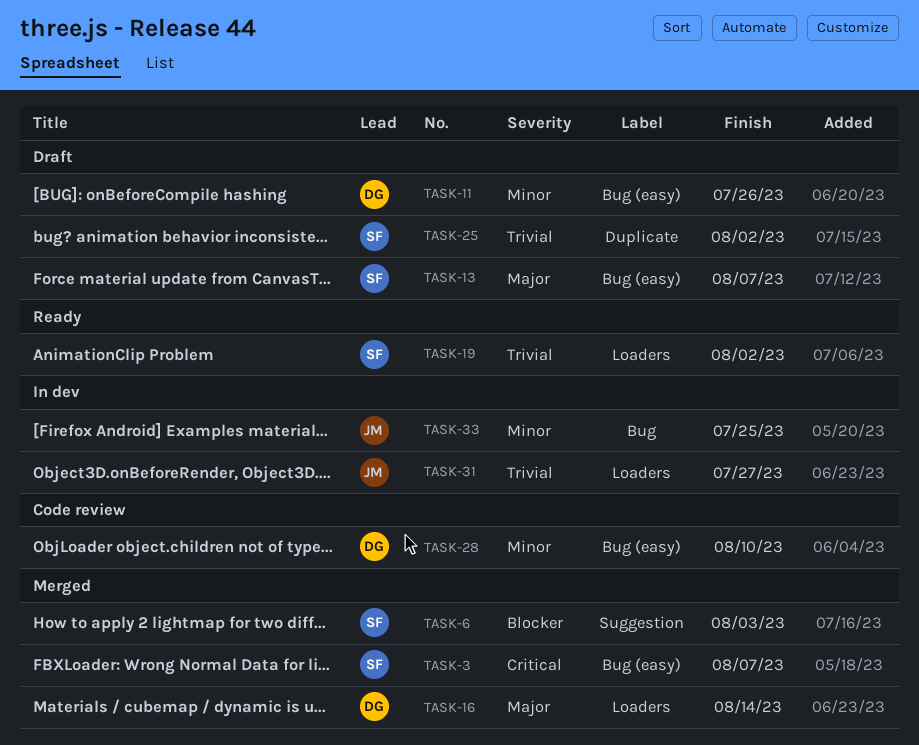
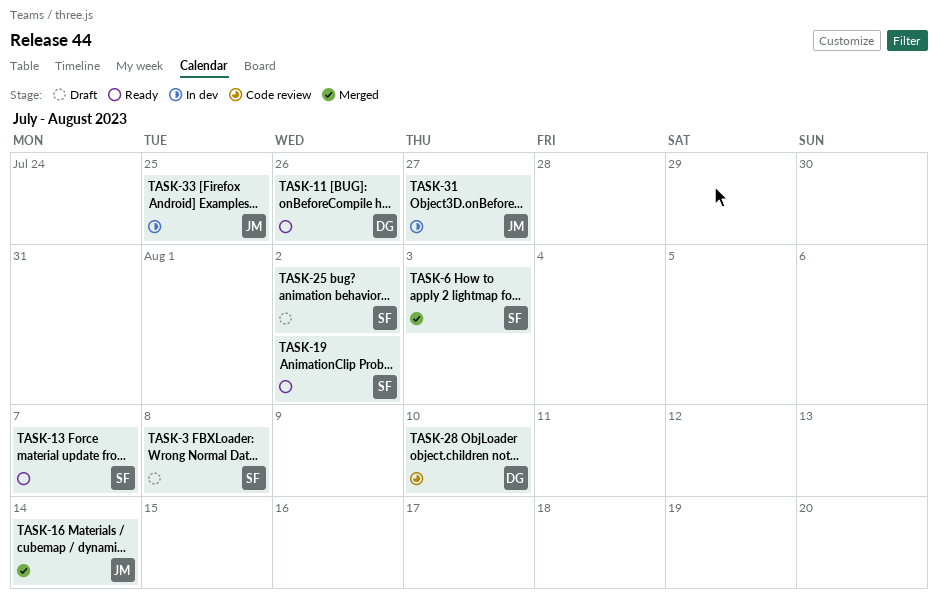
TASK-3, status: Merged -> Draft
TASK-3, due: Aug 7 -> Aug 8
TASK-11, status: Draft -> Ready
TASK-13, status: Draft -> Ready
TASK-16, owner: DG -> JM

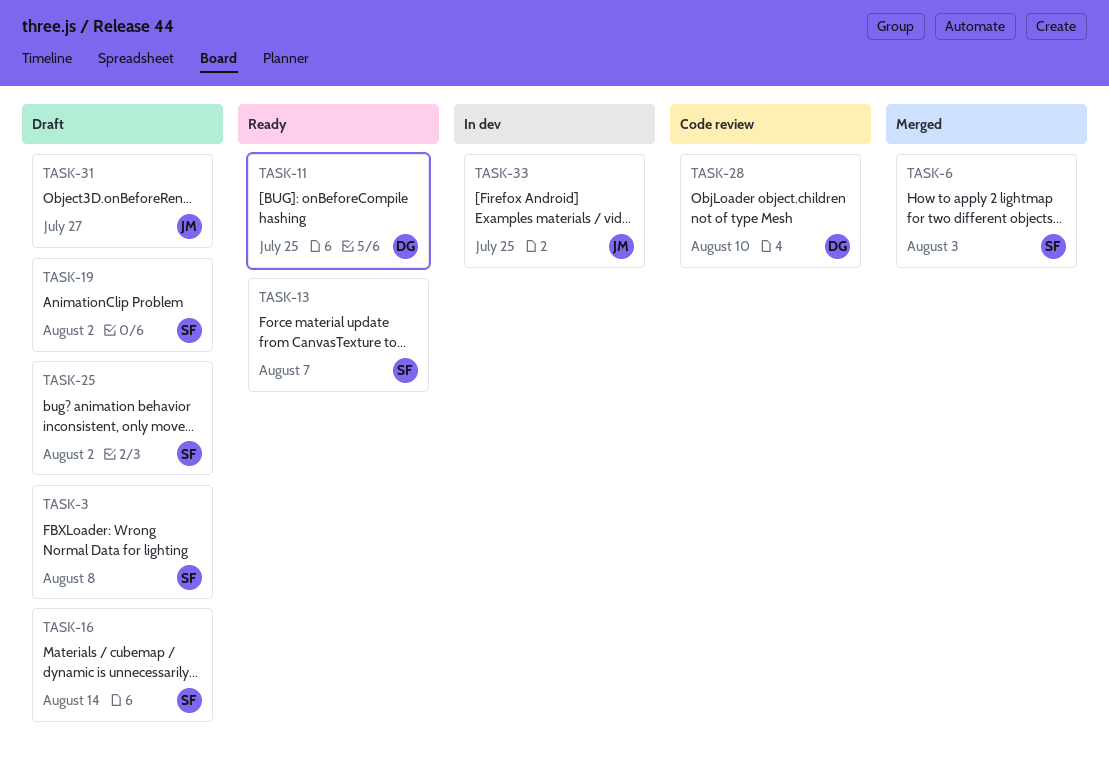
TASK-11, due: Jul 26 -> Jul 25
TASK-16, status: Merged -> Draft
TASK-16, owner: JM -> SF
TASK-19, status: Ready -> Draft
TASK-31, status: In dev -> Draft

